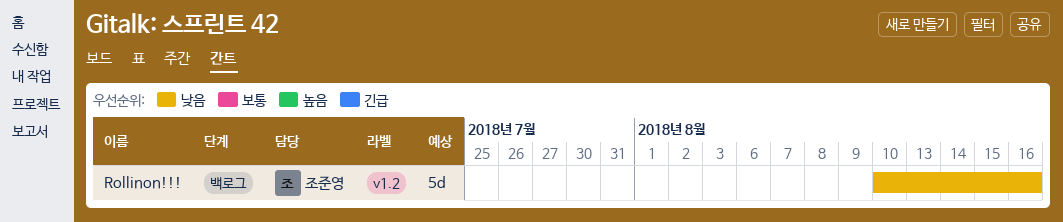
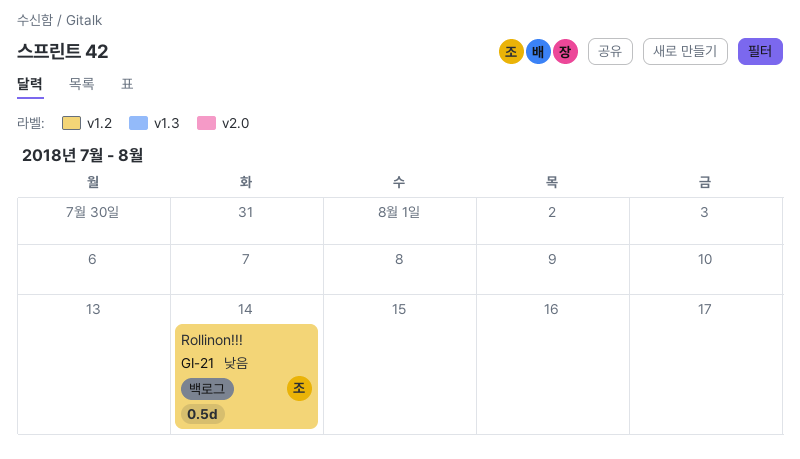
Rollinon!!!, estimate: 5d -> 0.5d
Rollinon!!!, due: Aug 16 -> Aug 14

